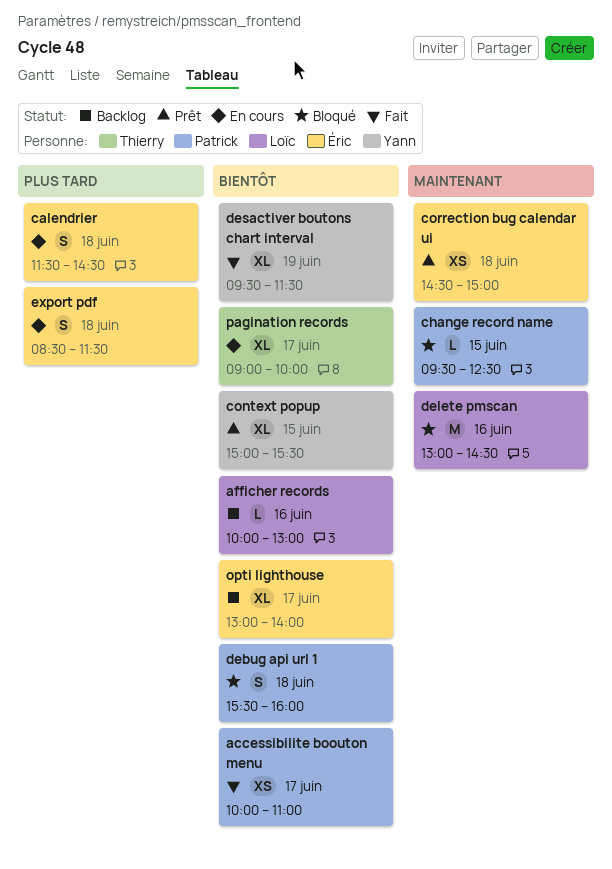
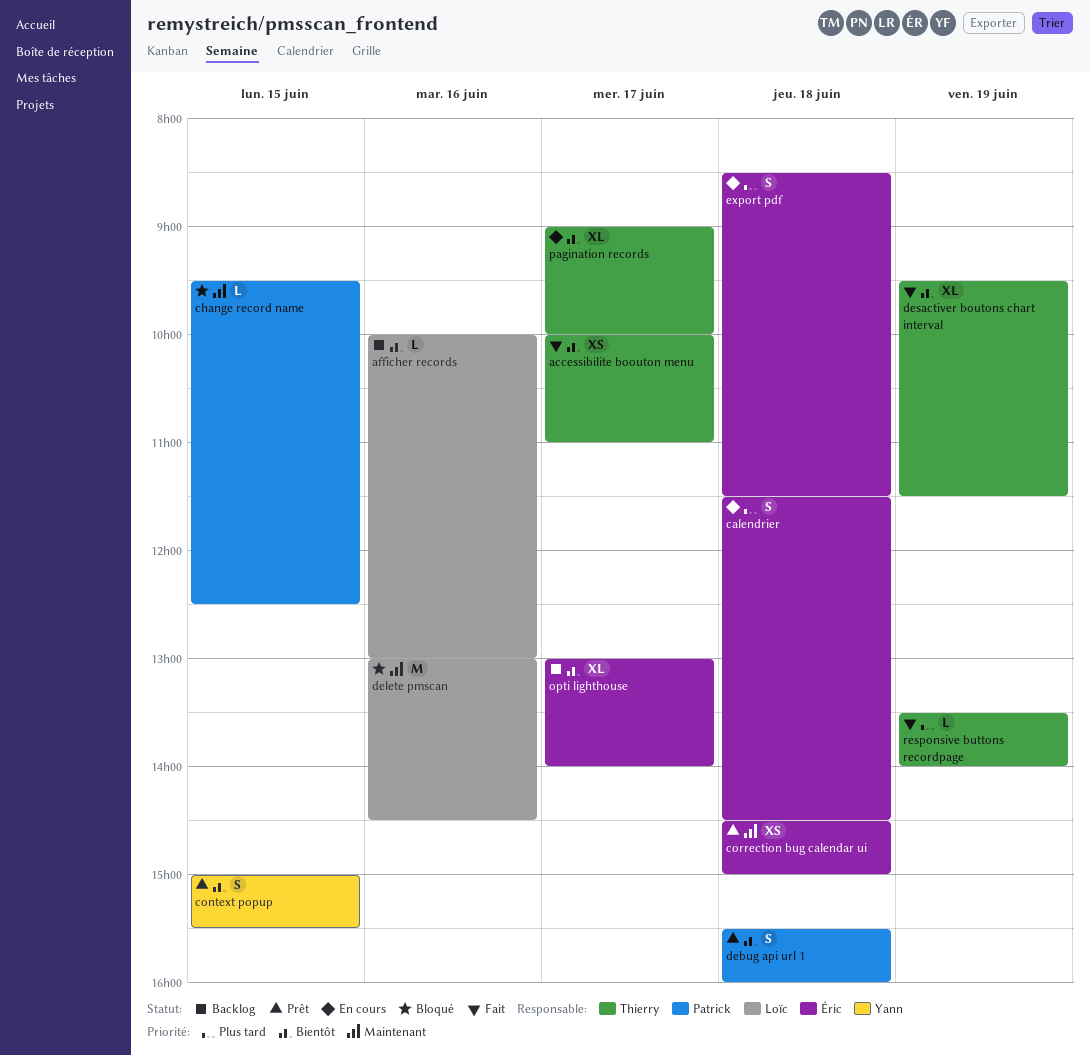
accessibilite boouton menu, owner: Patrick -> Thierry
context popup, estimate: XL -> S
debug api url 1, status: Bloqué -> Prêt
desactiver boutons chart interval, owner: Yann -> Thierry
responsive buttons recordpage: none -> present

